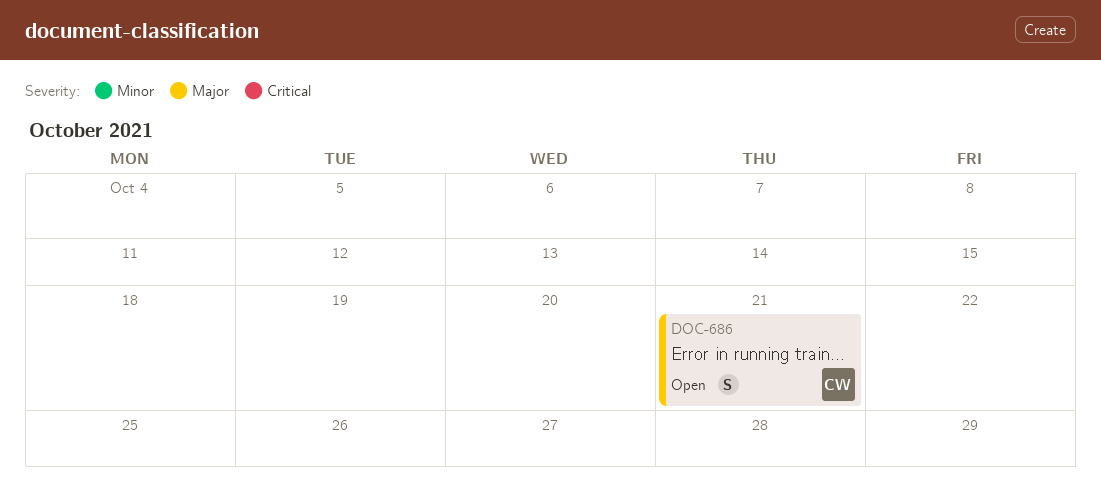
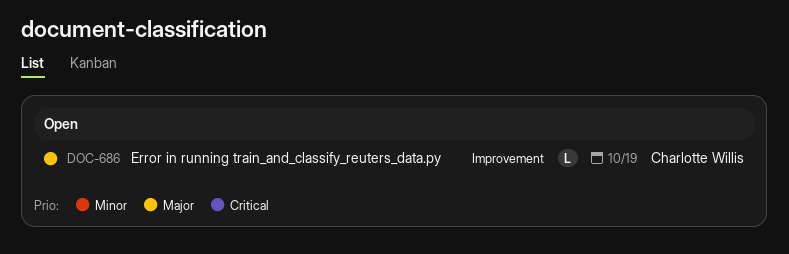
DOC-686, estimate: S -> L
DOC-686, due: Oct 21 -> Oct 19

